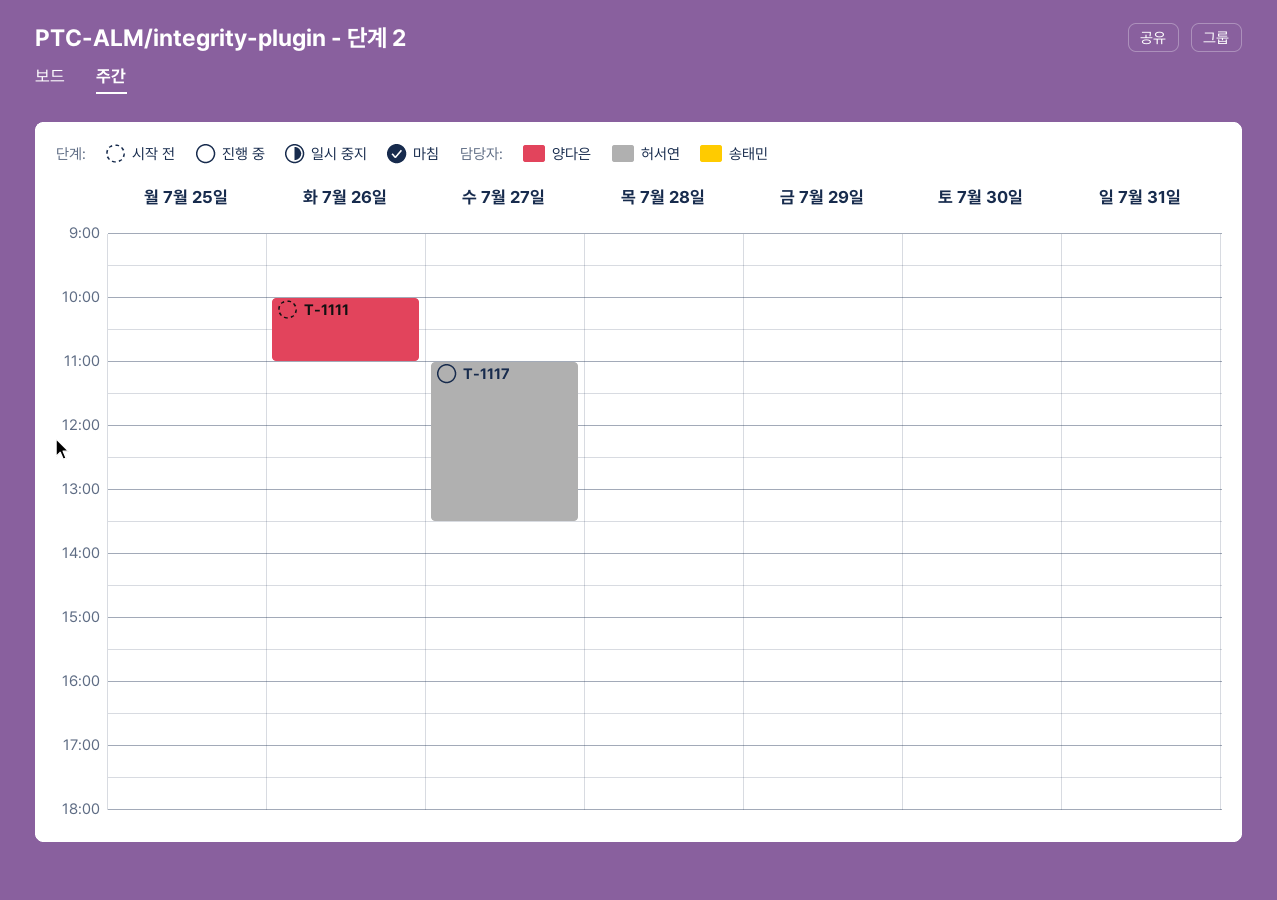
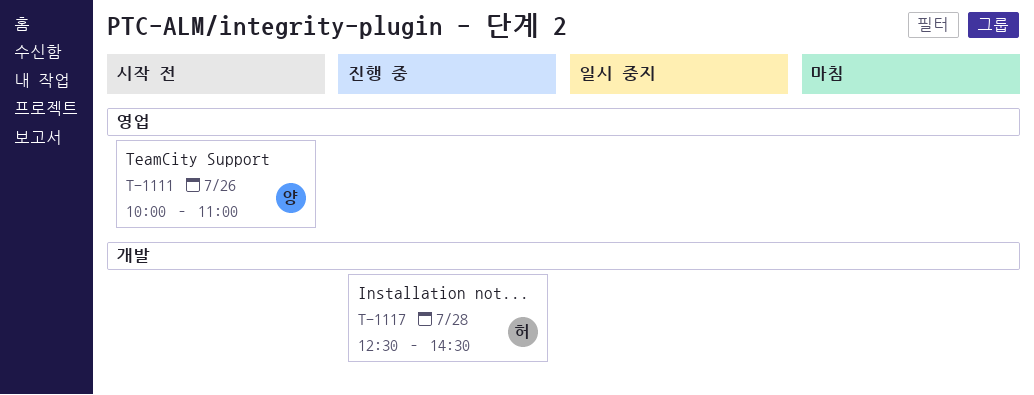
T-1117, day: Jul 27 -> Jul 28
T-1117, begins: 11:00 -> 12:30
T-1117, ends: 13:30 -> 14:30

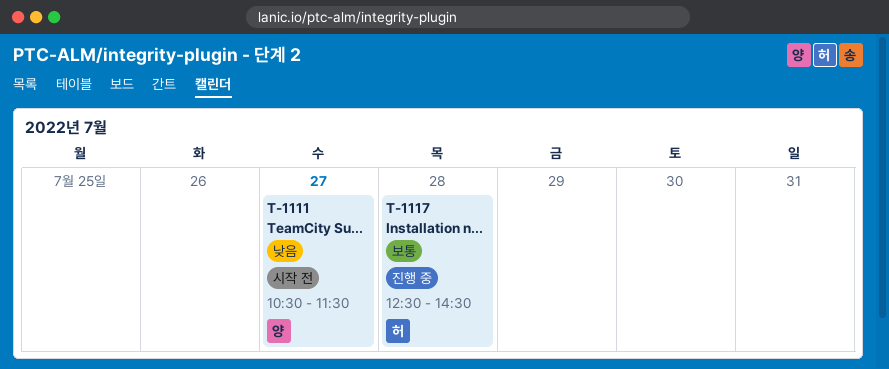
T-1111, day: Jul 26 -> Jul 27
T-1111, begins: 10:00 -> 10:30
T-1111, ends: 11:00 -> 11:30

